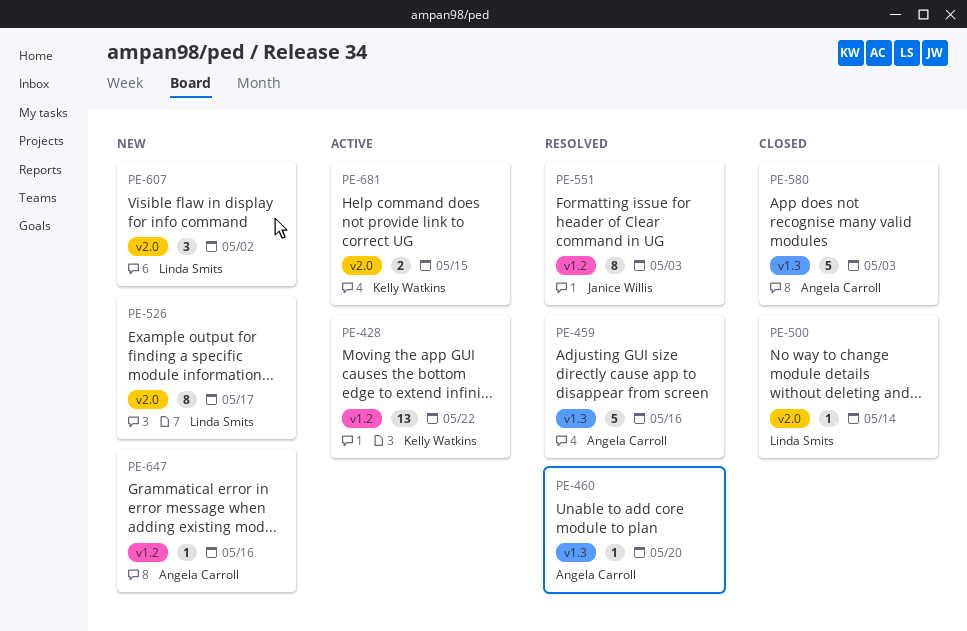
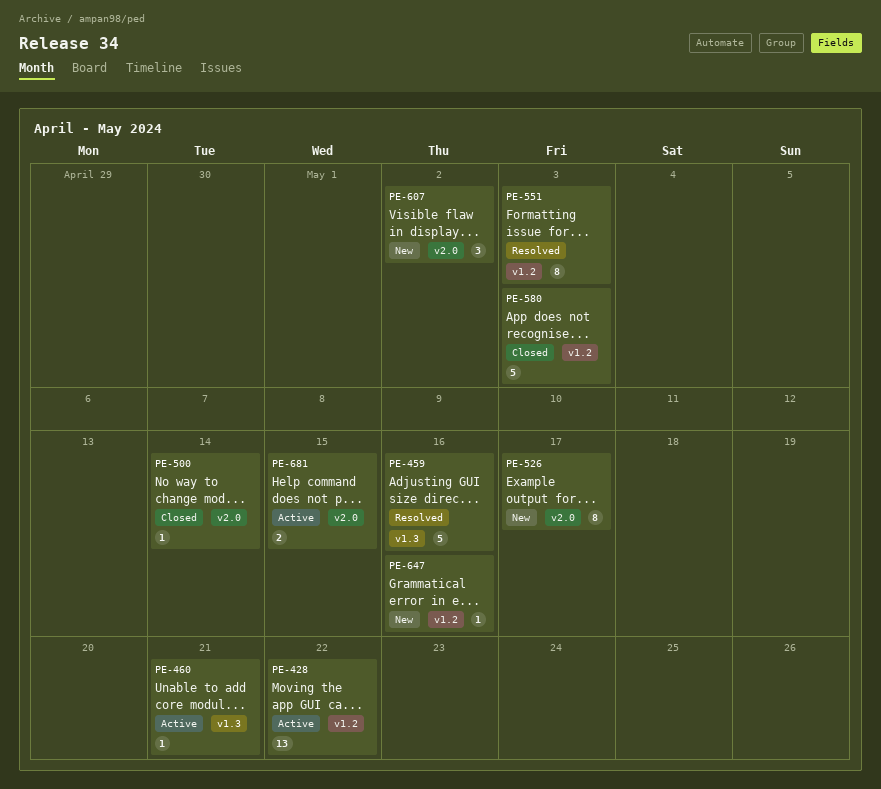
PE-460, status: Resolved -> Active
PE-460, due: May 20 -> May 21
PE-580, label: v1.3 -> v1.2

